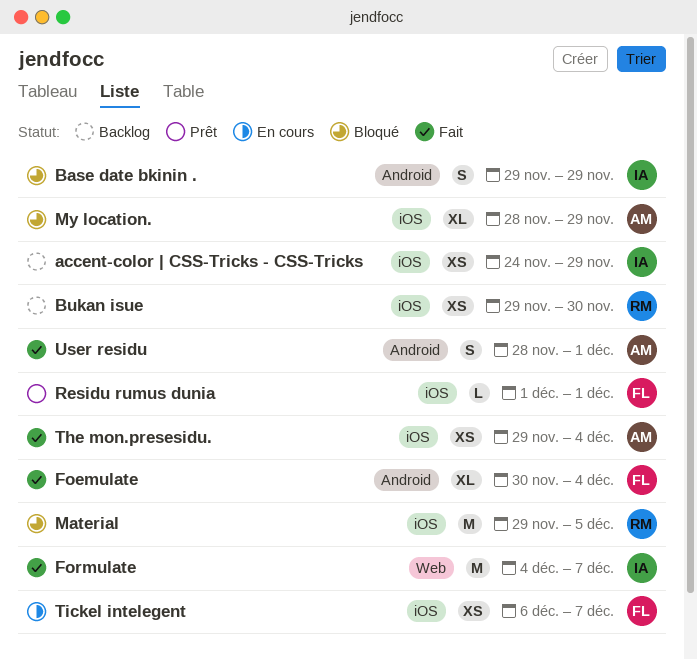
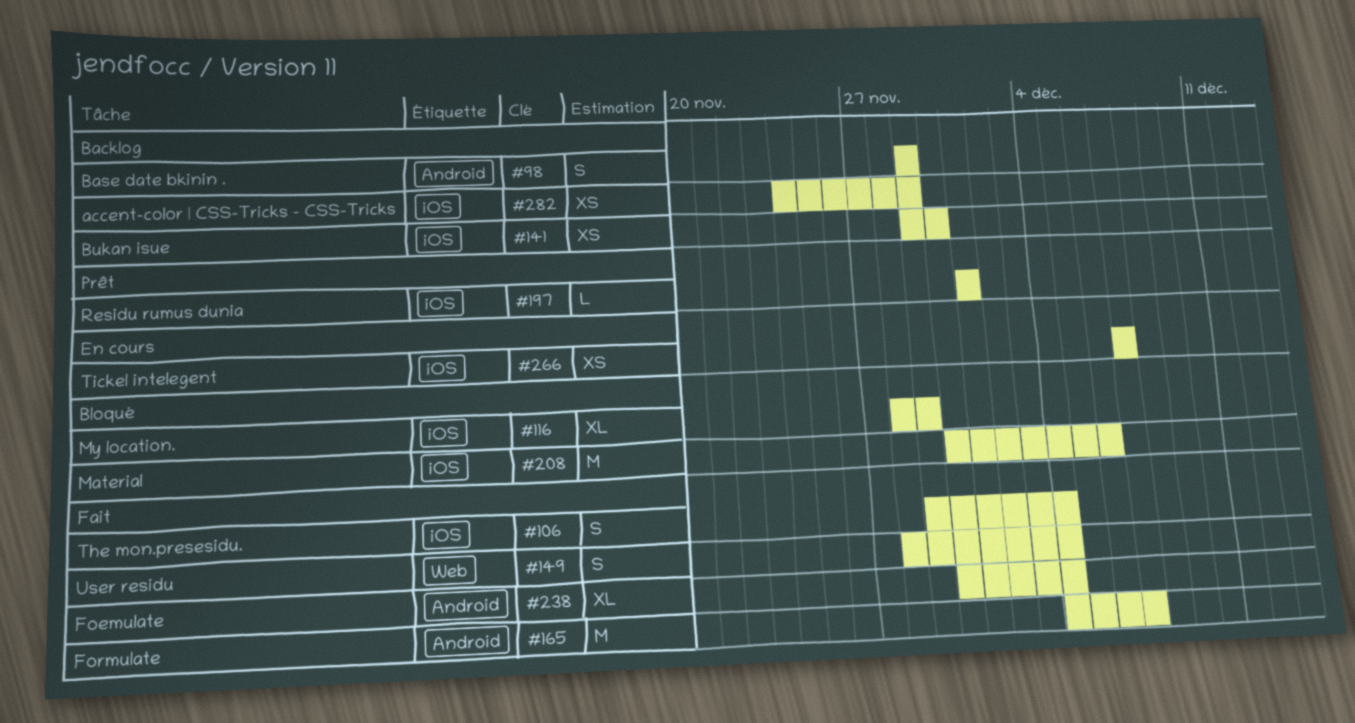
Base date bkinin ., status: Bloqué -> Backlog
Formulate, label: Web -> Android
Material, start: Nov 29 -> Nov 30
Material, due: Dec 5 -> Dec 6
The mon.presesidu., estimate: XS -> S
Tickel intelegent, start: Dec 6 -> Dec 7
User residu, label: Android -> Web
User residu, due: Dec 1 -> Dec 4

